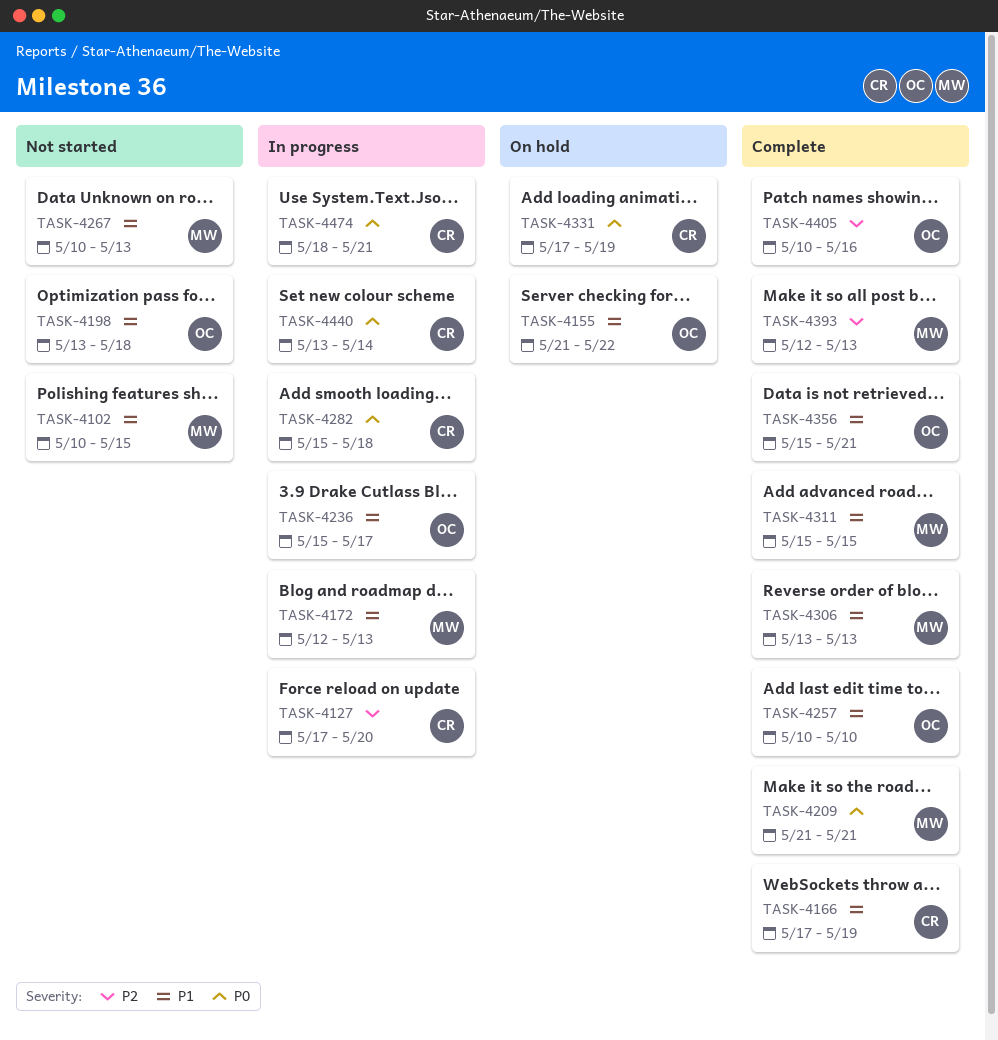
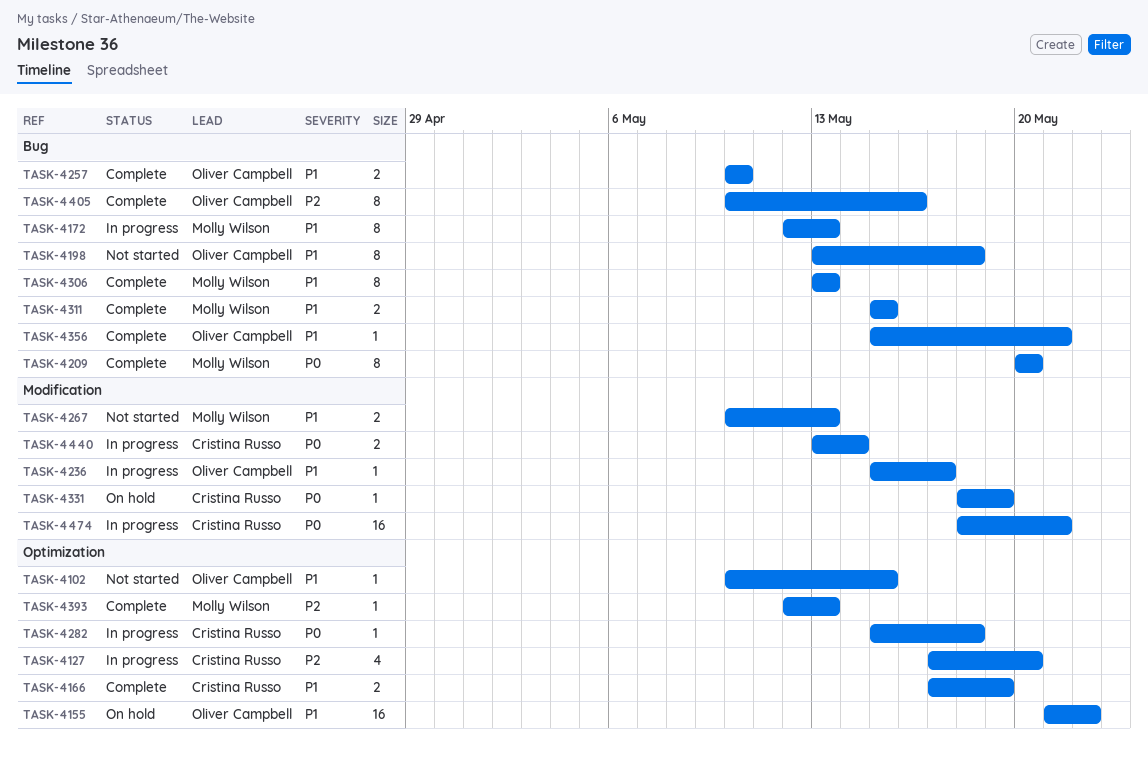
TASK-4102, owner: Molly Wilson -> Oliver Campbell
TASK-4209, start: May 21 -> May 20
TASK-4209, due: May 21 -> May 20
TASK-4331, start: May 17 -> May 18

